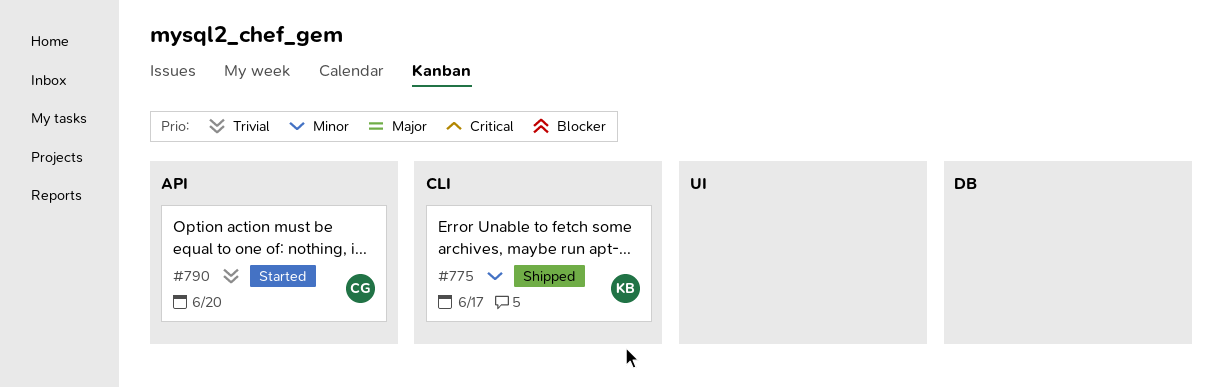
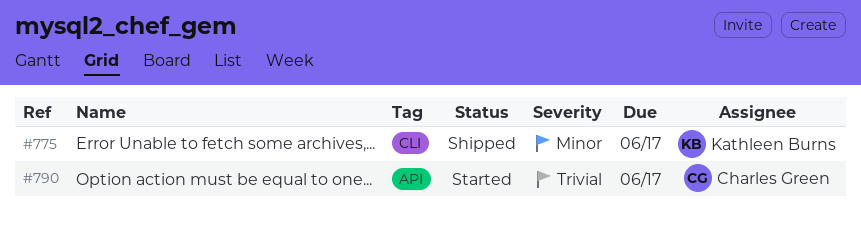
#790, due: Jun 20 -> Jun 17

